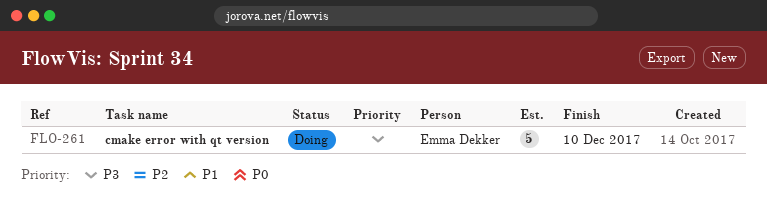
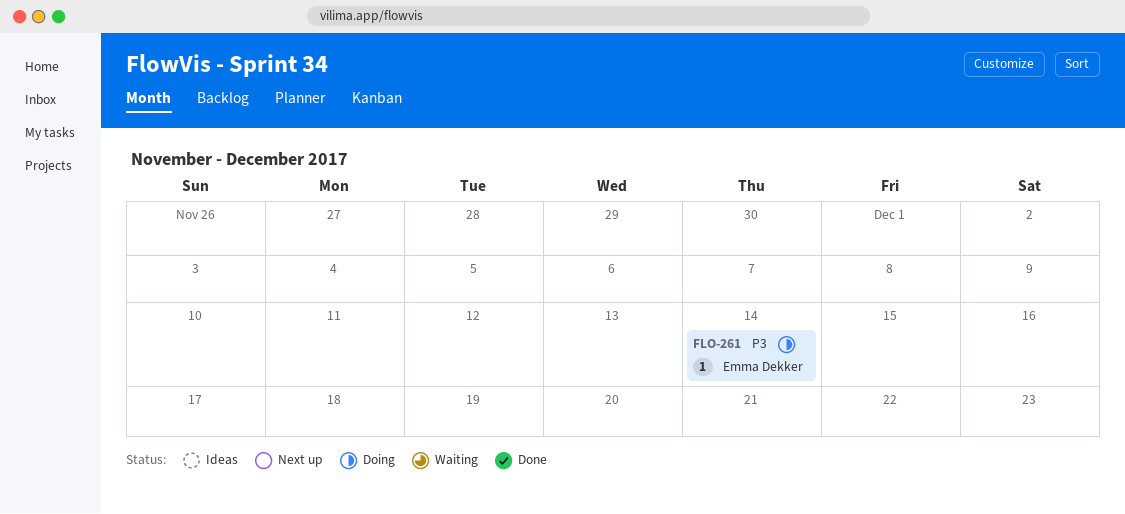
FLO-261, estimate: 5 -> 1
FLO-261, due: Dec 10 -> Dec 14

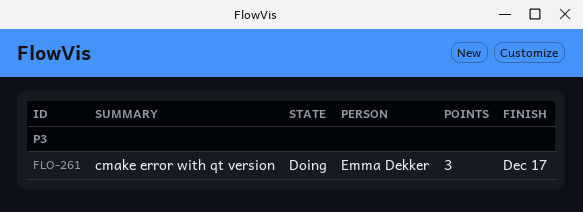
FLO-261, estimate: 1 -> 3
FLO-261, due: Dec 14 -> Dec 17

